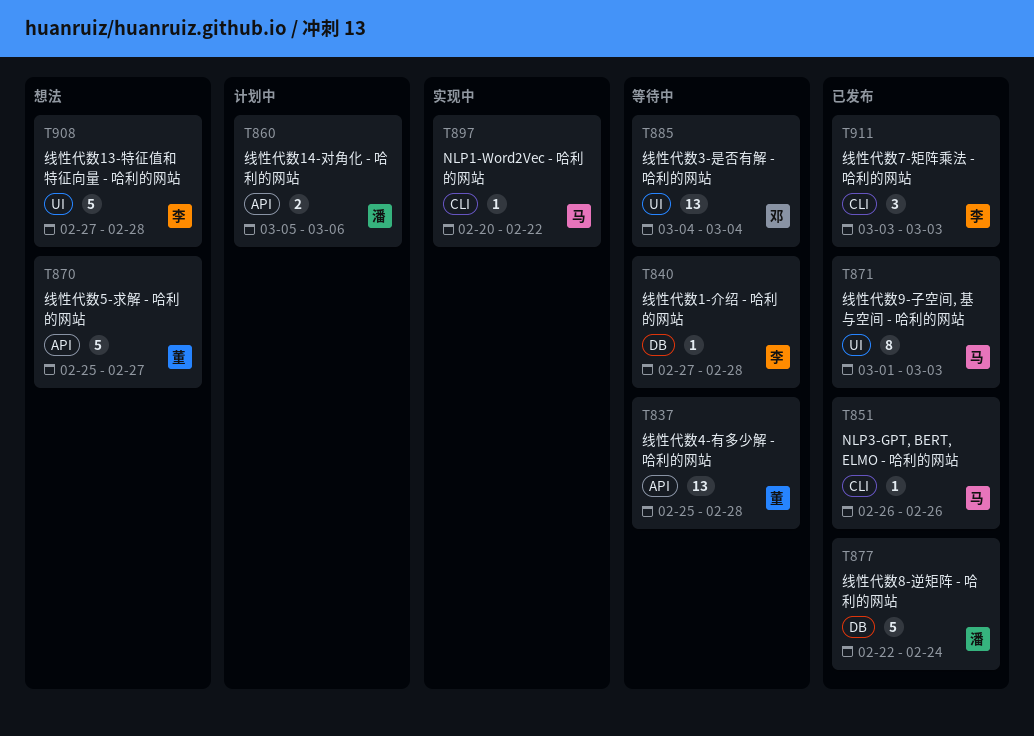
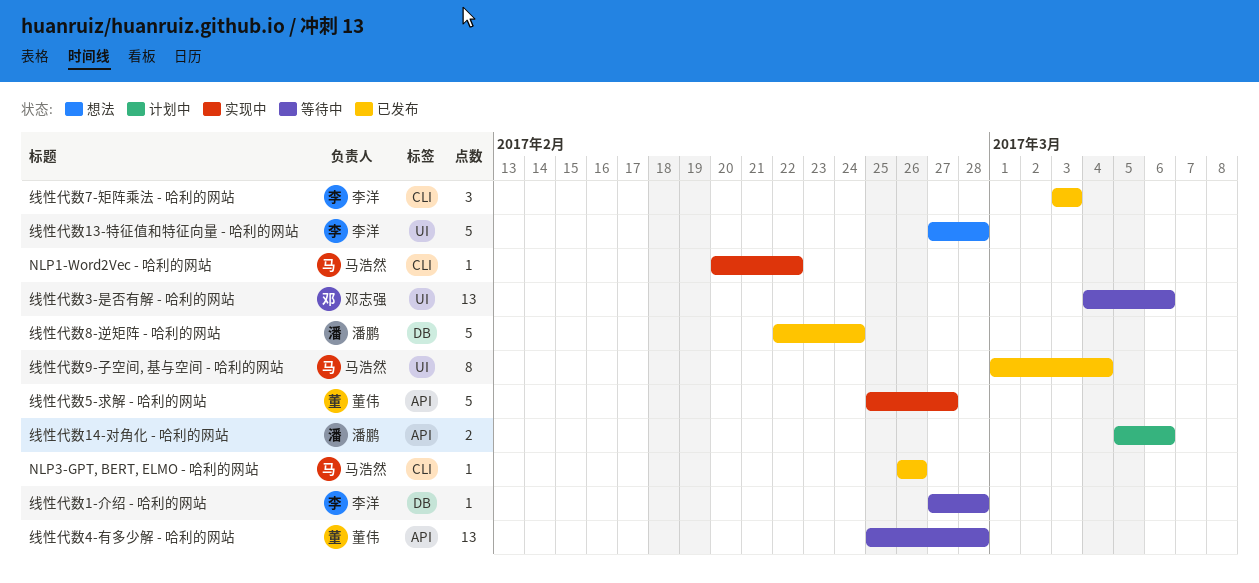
线性代数3-是否有解 - 哈利的网站, due: Mar 4 -> Mar 6
线性代数5-求解 - 哈利的网站, status: 想法 -> 实现中
线性代数9-子空间, 基与空间 - 哈利的网站, due: Mar 3 -> Mar 4

